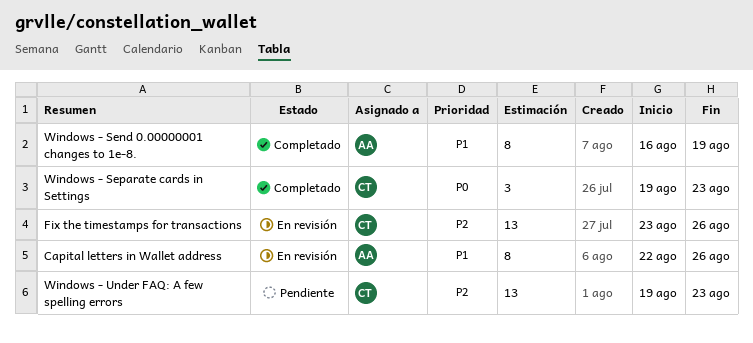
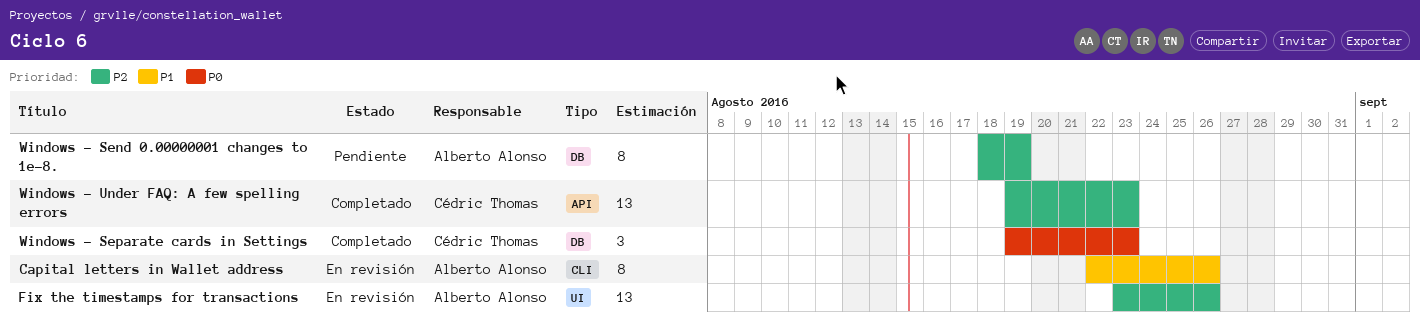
Fix the timestamps for transactions, owner: Cédric Thomas -> Alberto Alonso
Windows - Send 0.00000001 changes to 1e-8., status: Completado -> Pendiente
Windows - Send 0.00000001 changes to 1e-8., priority: P1 -> P2
Windows - Send 0.00000001 changes to 1e-8., start: Aug 16 -> Aug 18
Windows - Under FAQ: A few spelling errors, status: Pendiente -> Completado

